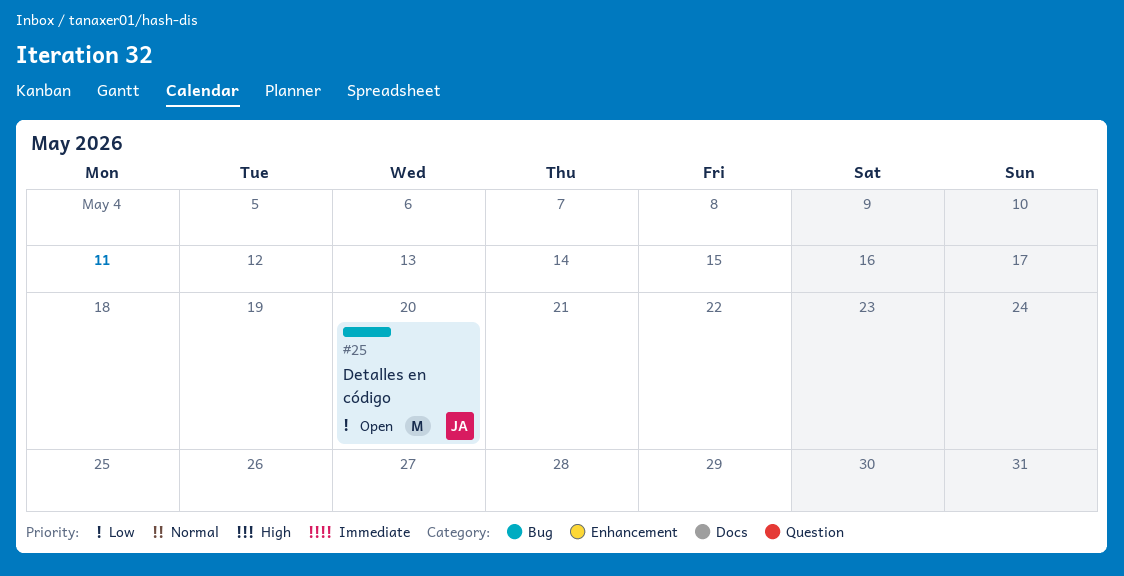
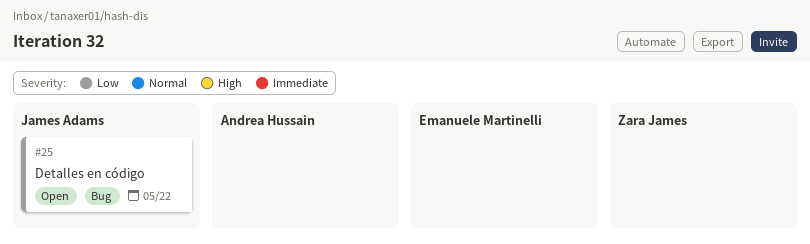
#25, due: May 20 -> May 22

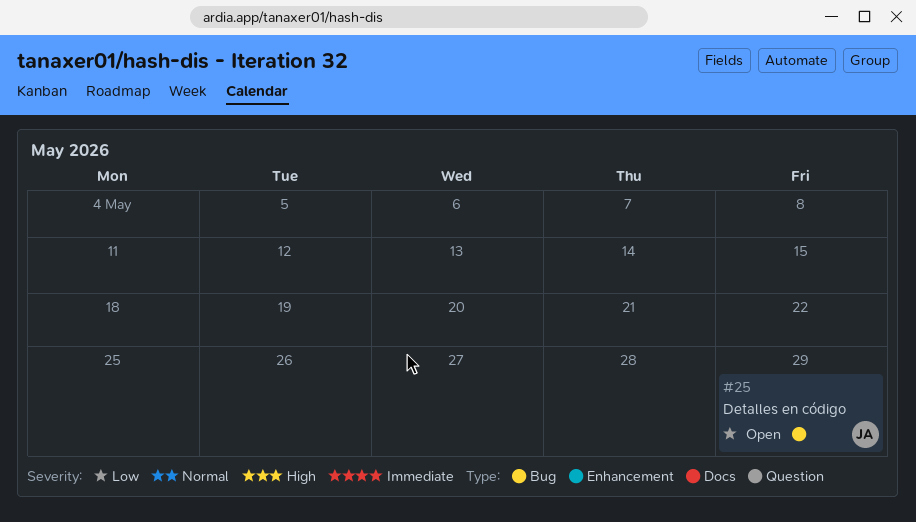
#25, due: May 22 -> May 29

